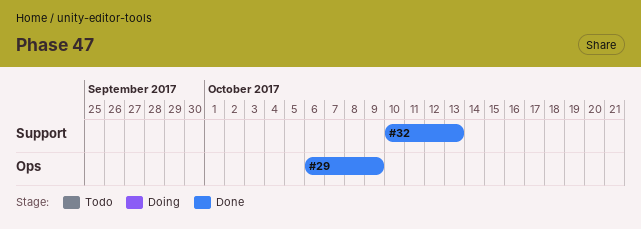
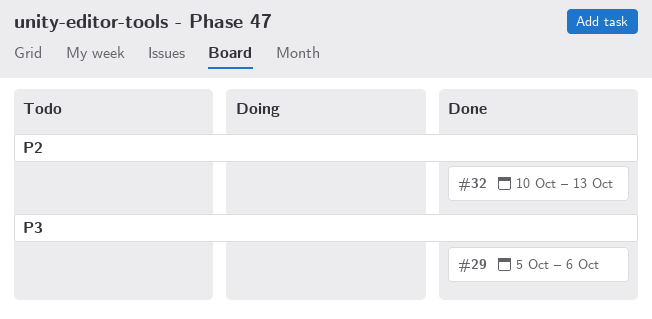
#29, start: Oct 6 -> Oct 5
#29, due: Oct 9 -> Oct 6

